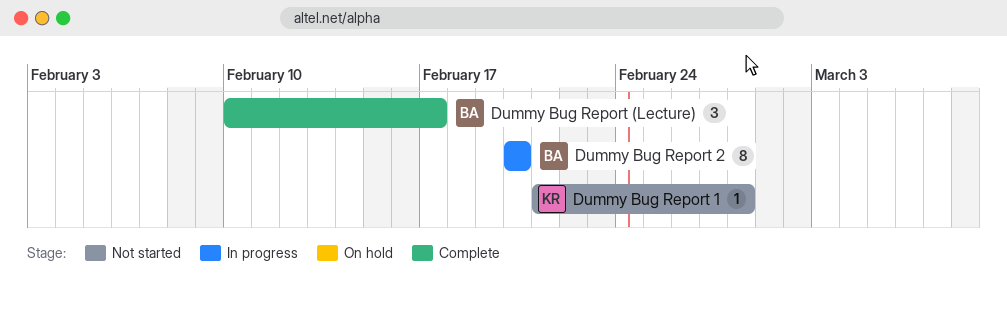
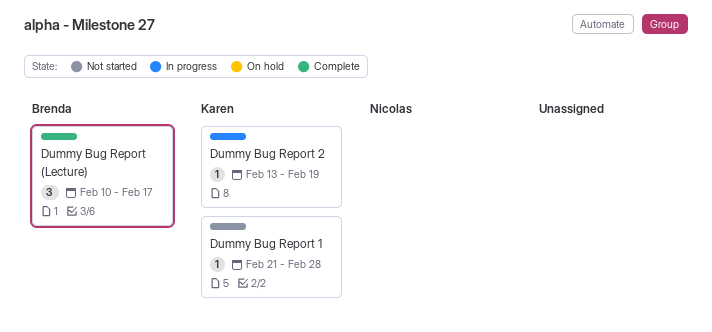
Dummy Bug Report 2, owner: Brenda -> Karen
Dummy Bug Report 2, estimate: 8 -> 1
Dummy Bug Report 2, start: Feb 20 -> Feb 13
Dummy Bug Report 2, due: Feb 20 -> Feb 19

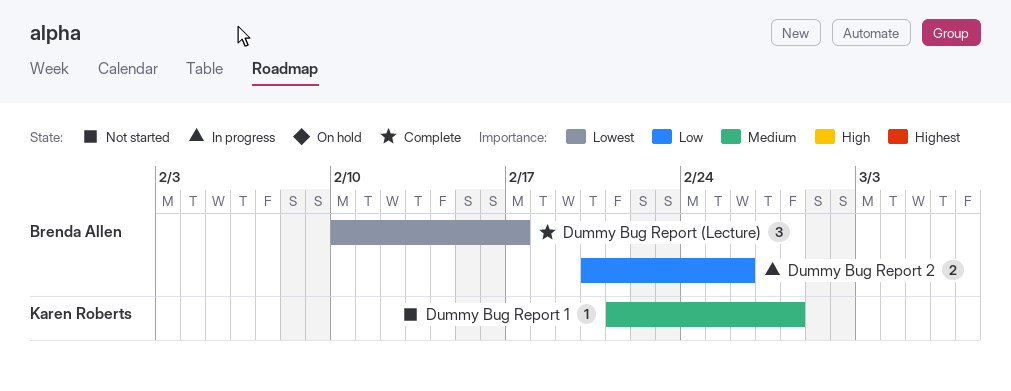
Dummy Bug Report 2, owner: Karen Roberts -> Brenda Allen
Dummy Bug Report 2, estimate: 1 -> 2
Dummy Bug Report 2, start: Feb 13 -> Feb 20
Dummy Bug Report 2, due: Feb 19 -> Feb 26

